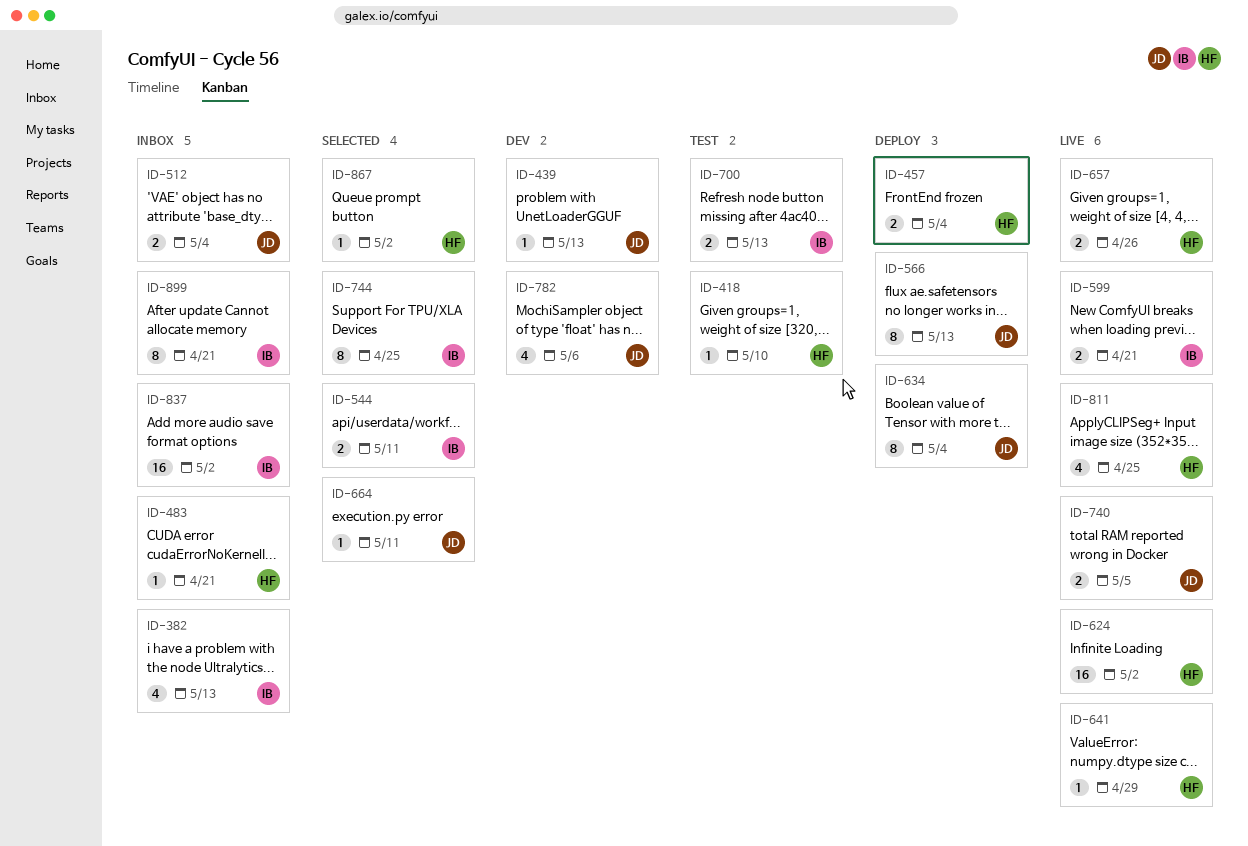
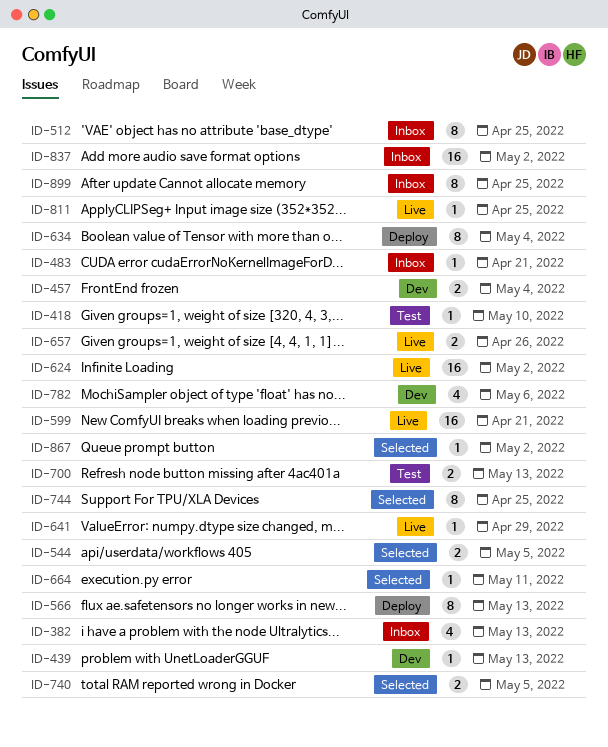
ID-457, status: Deploy -> Dev
ID-512, estimate: 2 -> 8
ID-512, due: May 4 -> Apr 25
ID-544, due: May 11 -> May 5
ID-599, estimate: 2 -> 16
ID-740, status: Live -> Selected
ID-811, estimate: 4 -> 1
ID-899, due: Apr 21 -> Apr 25

